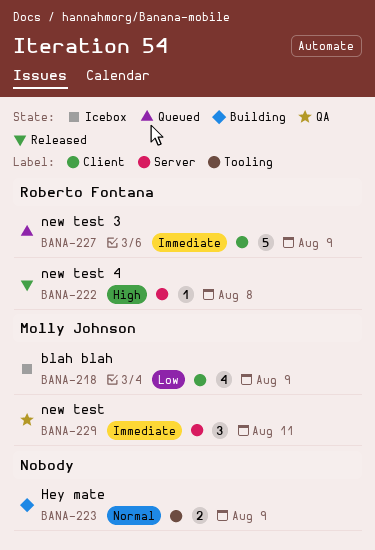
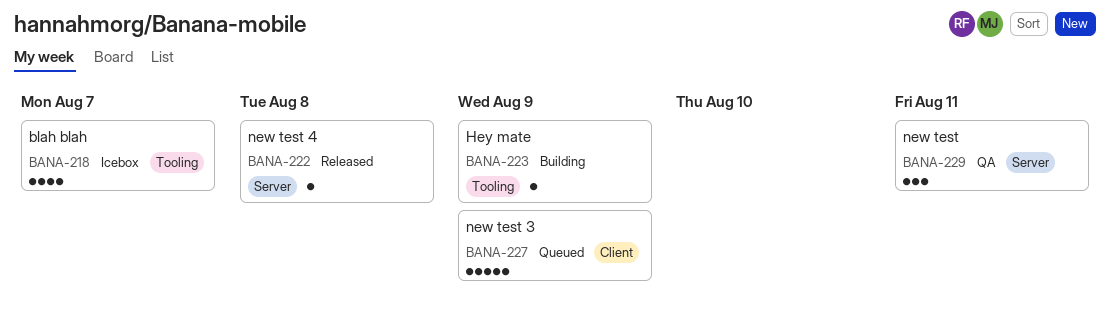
BANA-218, label: Client -> Tooling
BANA-218, due: Aug 9 -> Aug 7
BANA-223, estimate: 2 -> 1

